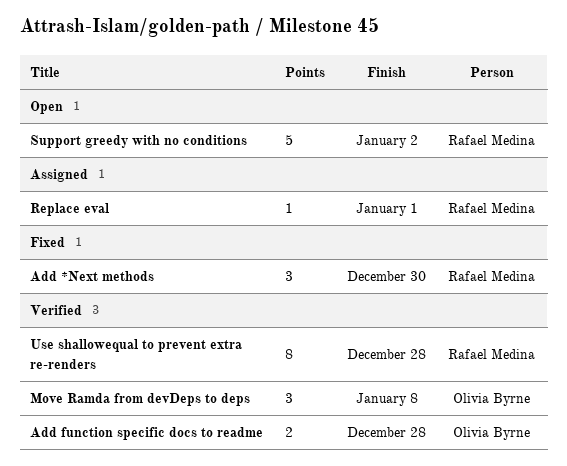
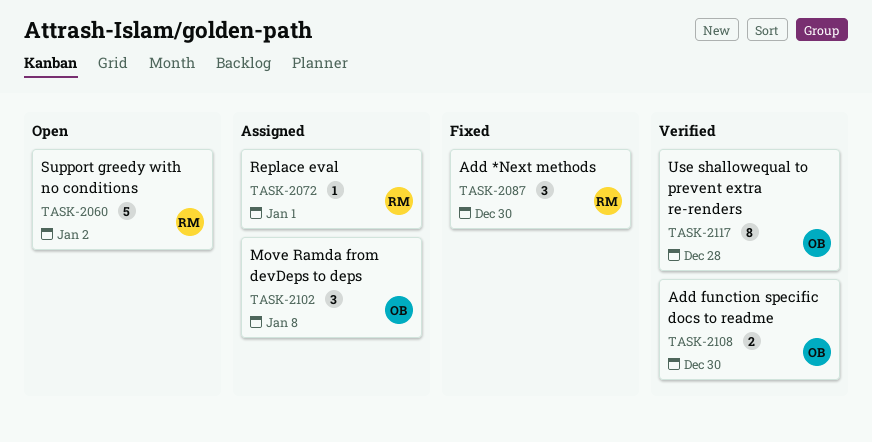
Add function specific docs to readme, due: Dec 28 -> Dec 30
Move Ramda from devDeps to deps, status: Verified -> Assigned
Use shallowequal to prevent extra re-renders, owner: Rafael Medina -> Olivia Byrne

